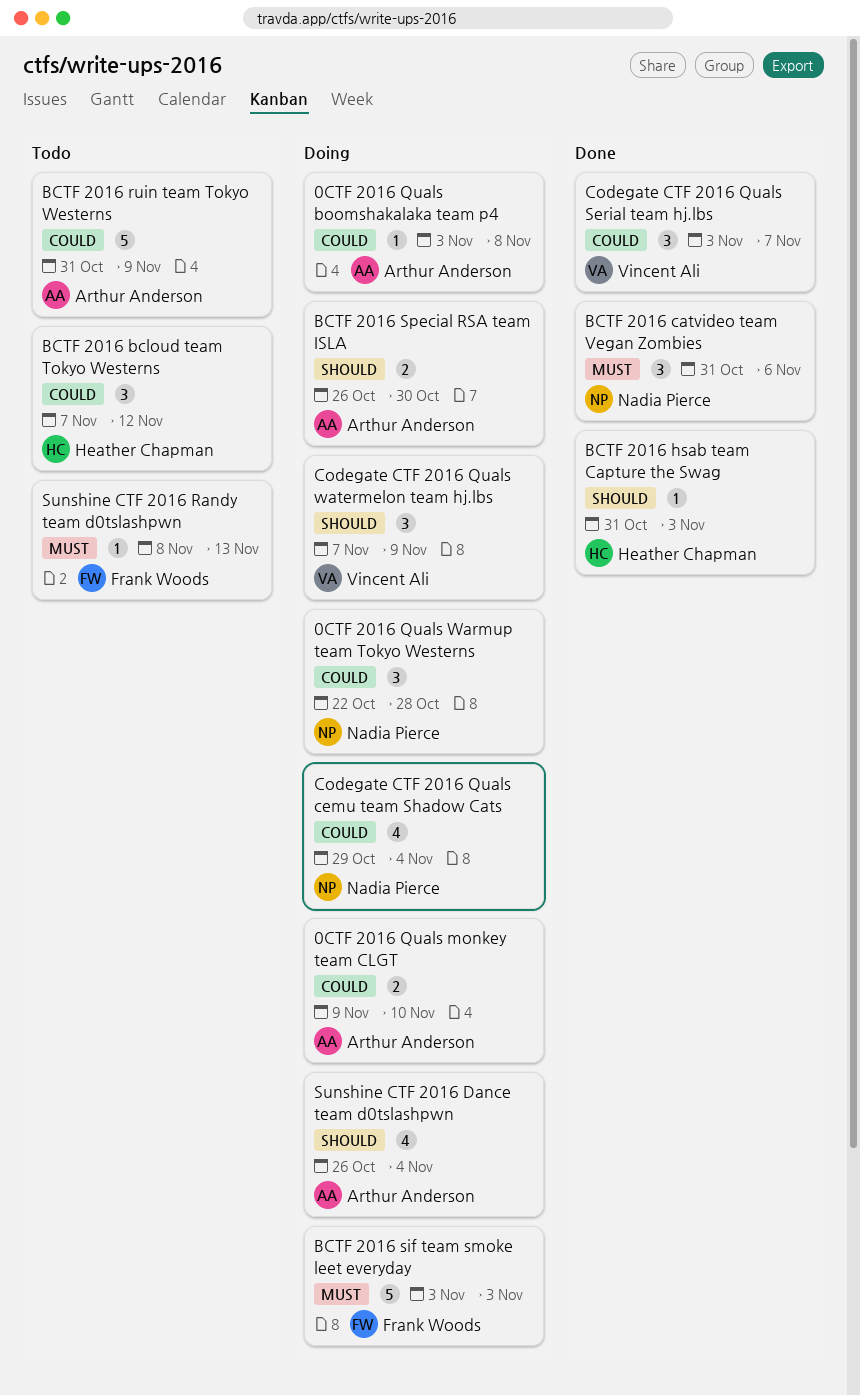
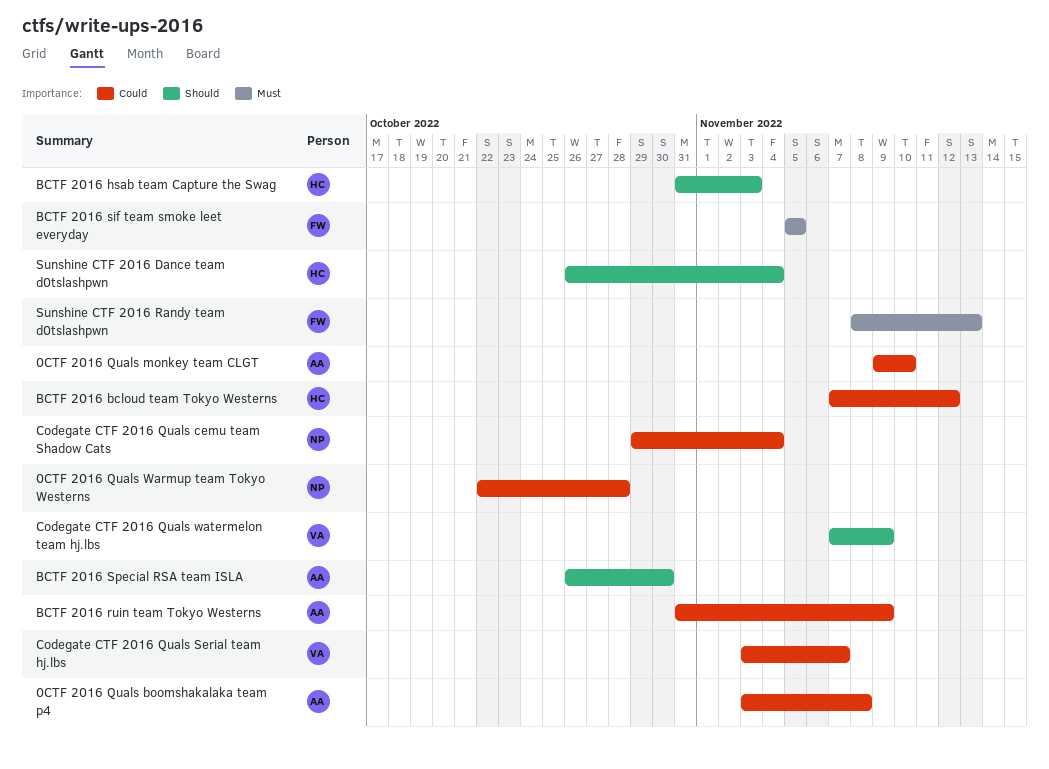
BCTF 2016 catvideo team Vegan Zombies: present -> none
BCTF 2016 sif team smoke leet everyday, start: Nov 3 -> Nov 5
BCTF 2016 sif team smoke leet everyday, due: Nov 3 -> Nov 5
Sunshine CTF 2016 Dance team d0tslashpwn, owner: Arthur Anderson -> Heather Chapman

